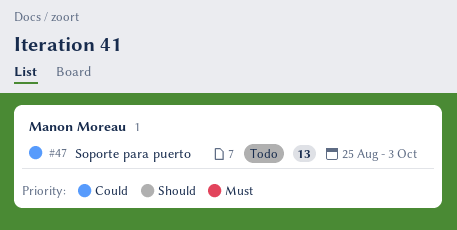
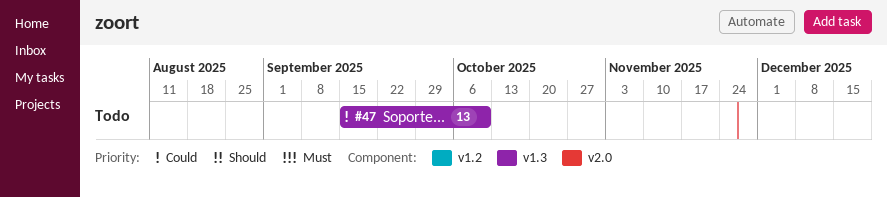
#47, start: Aug 25 -> Sep 15
#47, due: Oct 3 -> Oct 10

